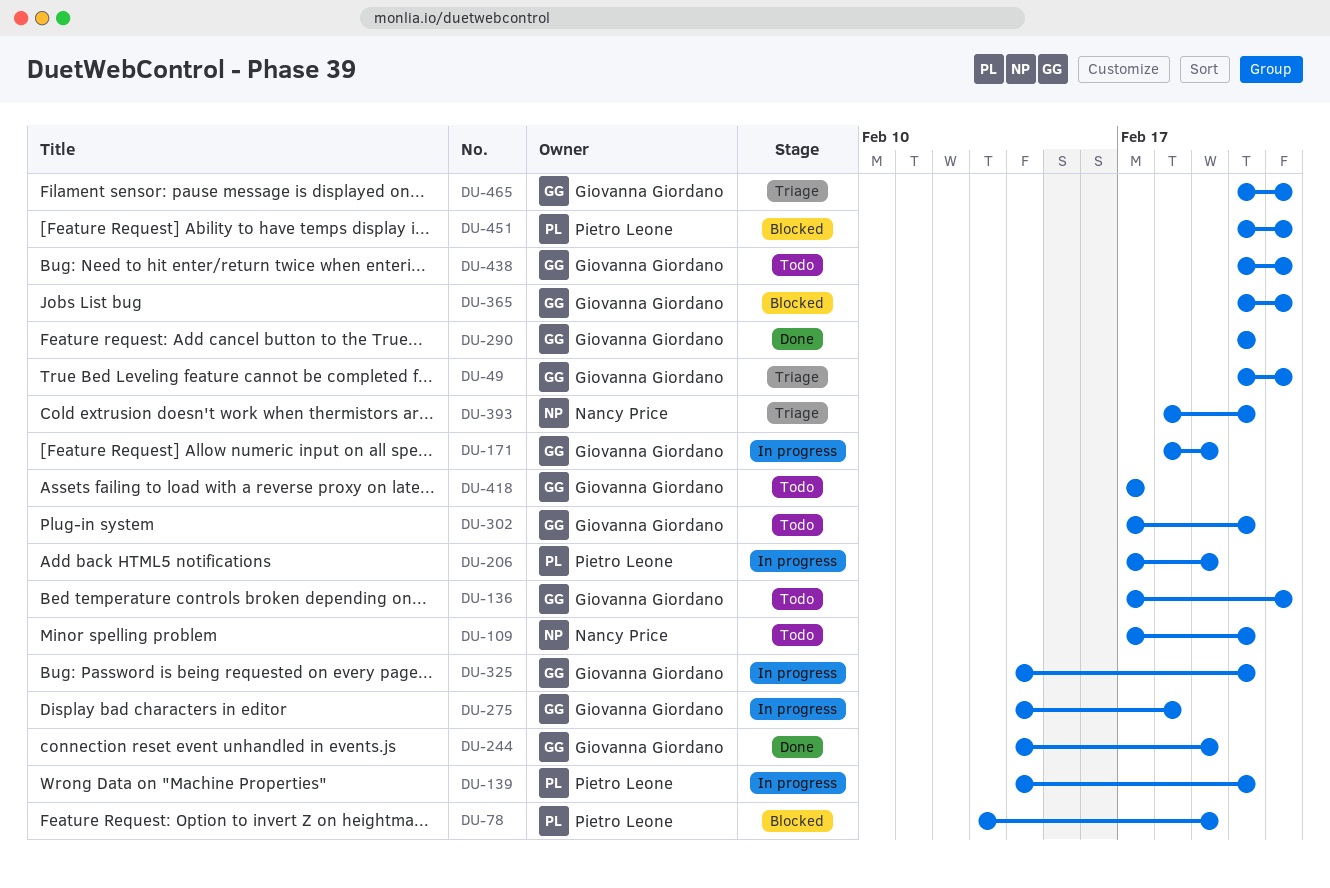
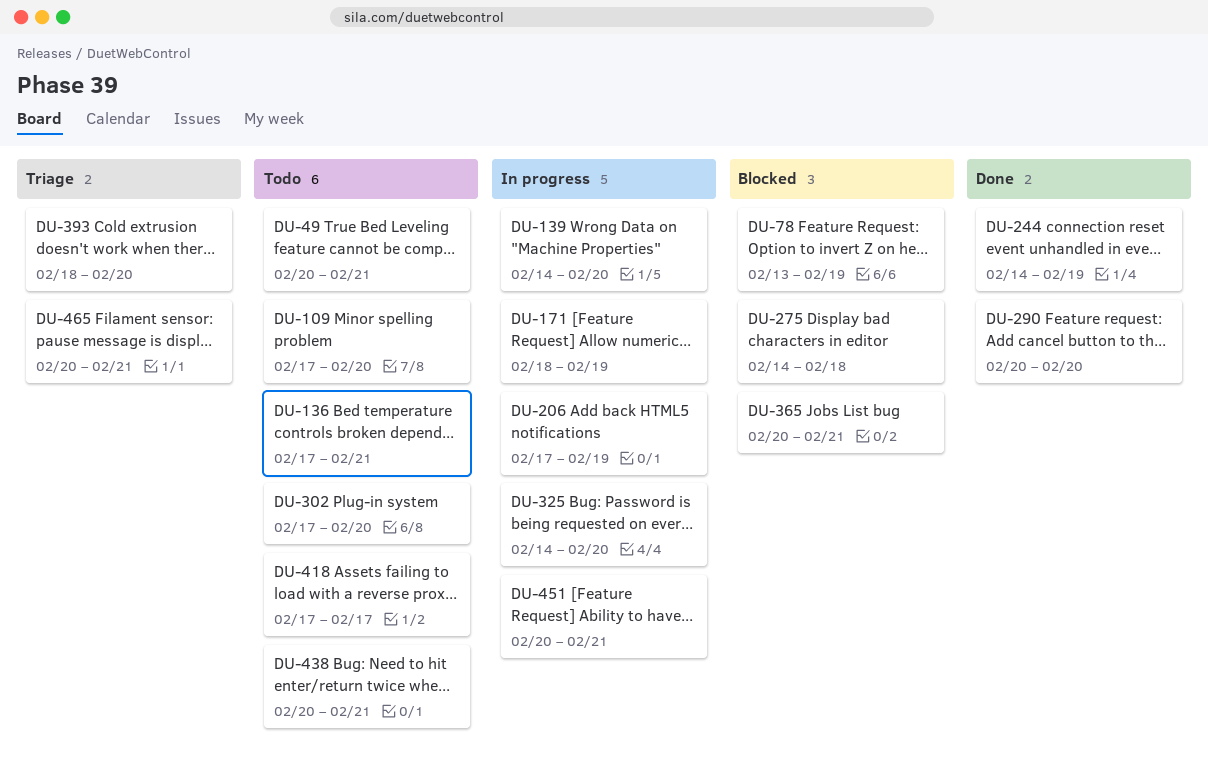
DU-49, status: Triage -> Todo
DU-275, status: In progress -> Blocked
DU-451, status: Blocked -> In progress

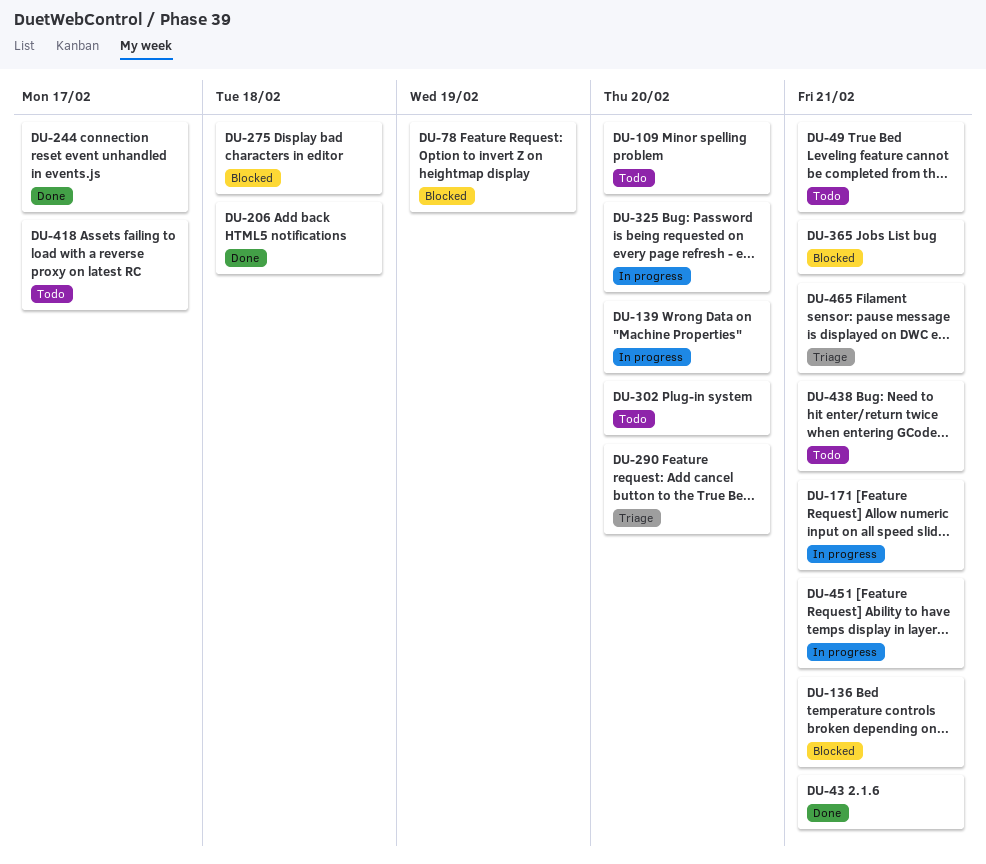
DU-43: none -> present
DU-136, status: Todo -> Blocked
DU-171, due: Feb 19 -> Feb 21
DU-206, status: In progress -> Done
DU-206, due: Feb 19 -> Feb 18
DU-244, due: Feb 19 -> Feb 17
DU-290, status: Done -> Triage
DU-393: present -> none

